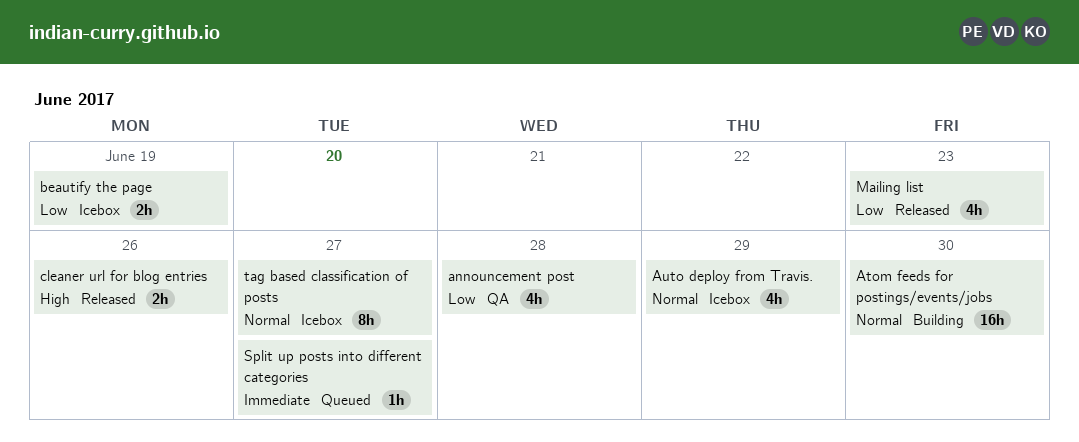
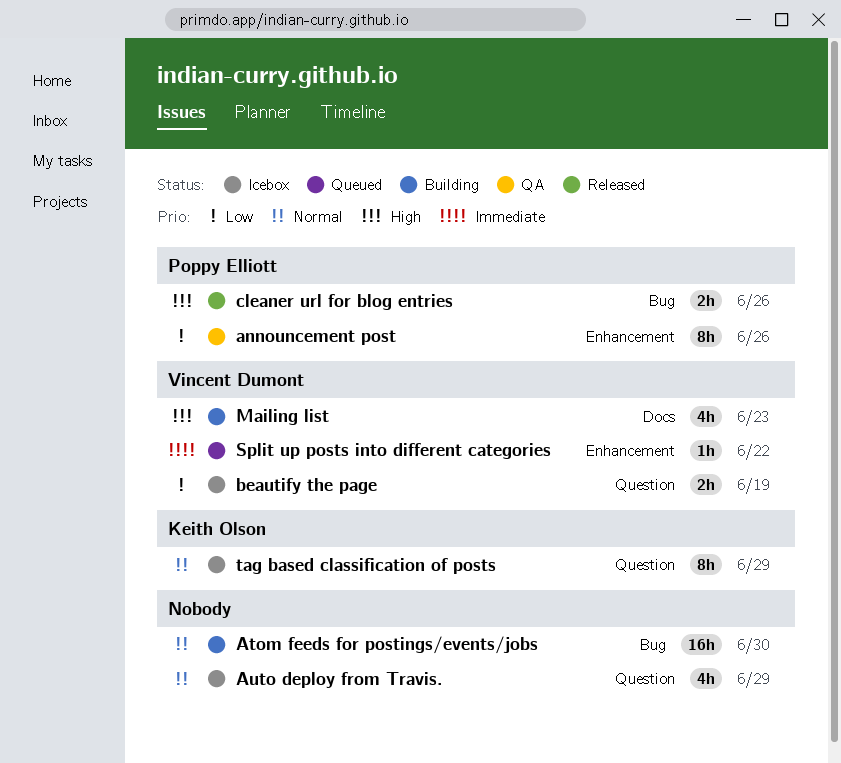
announcement post, estimate: 4h -> 8h
announcement post, due: Jun 28 -> Jun 26
Mailing list, status: Released -> Building
Mailing list, priority: Low -> High
Split up posts into different categories, due: Jun 27 -> Jun 22
tag based classification of posts, due: Jun 27 -> Jun 29

